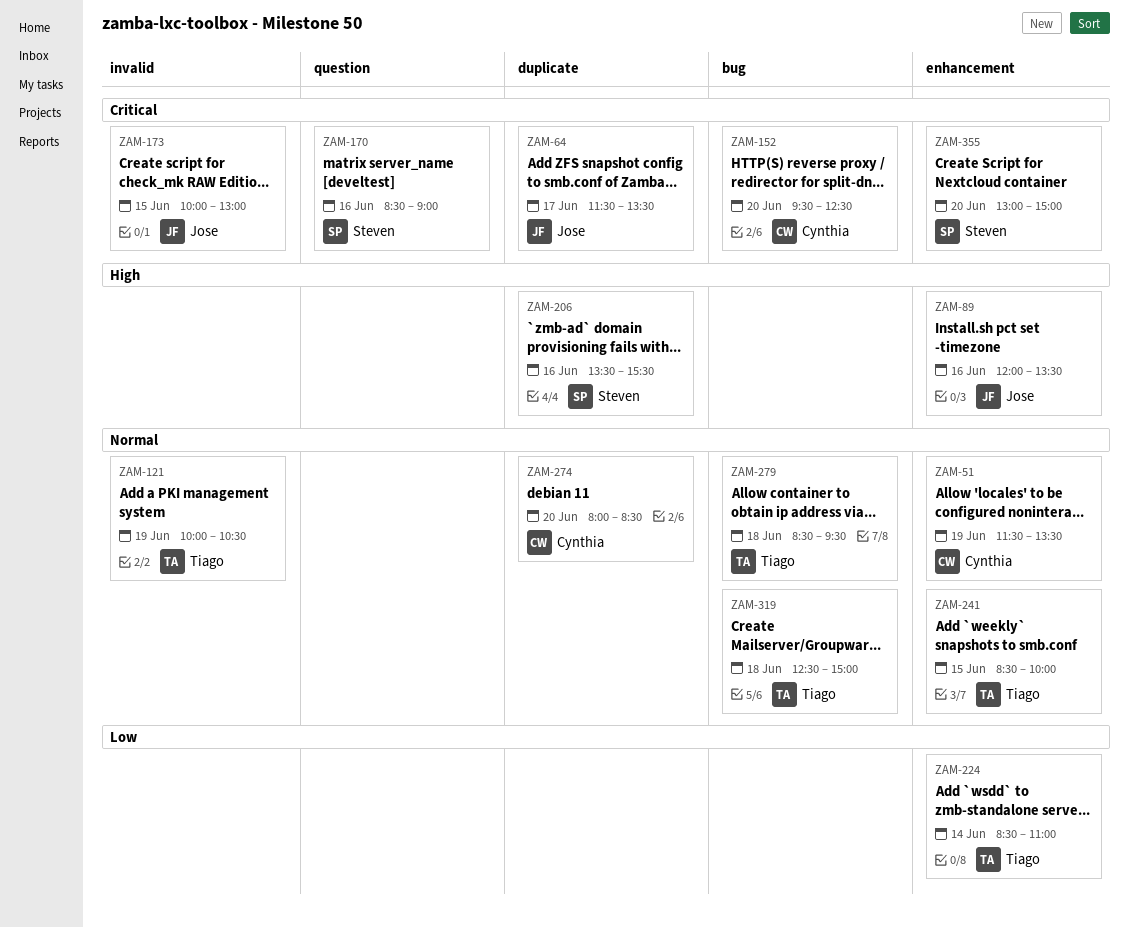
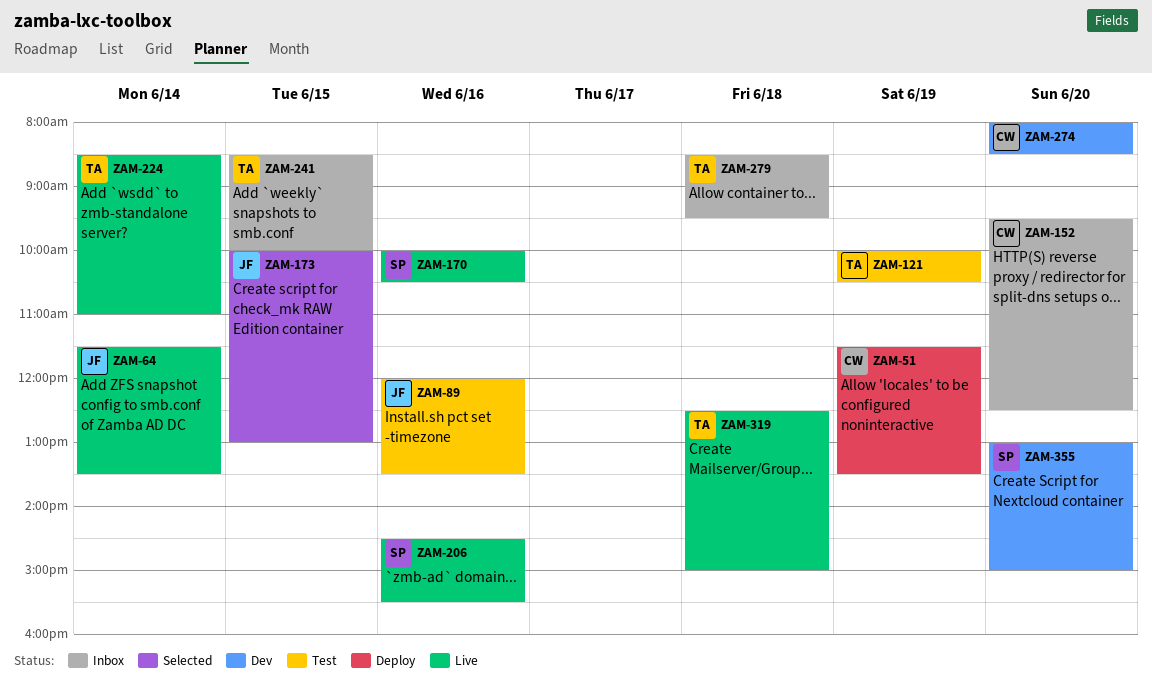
ZAM-64, day: Jun 17 -> Jun 14
ZAM-170, begins: 08:30 -> 10:00
ZAM-170, ends: 09:00 -> 10:30
ZAM-206, begins: 13:30 -> 14:30

